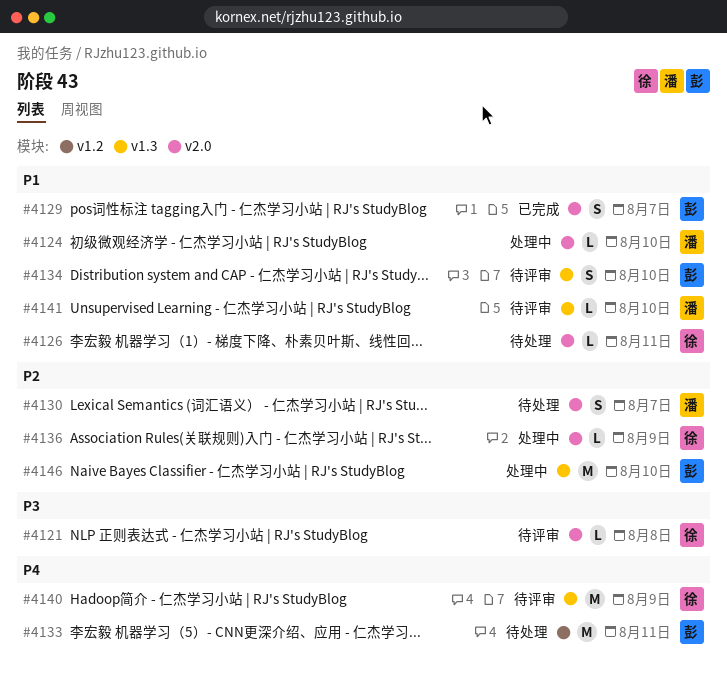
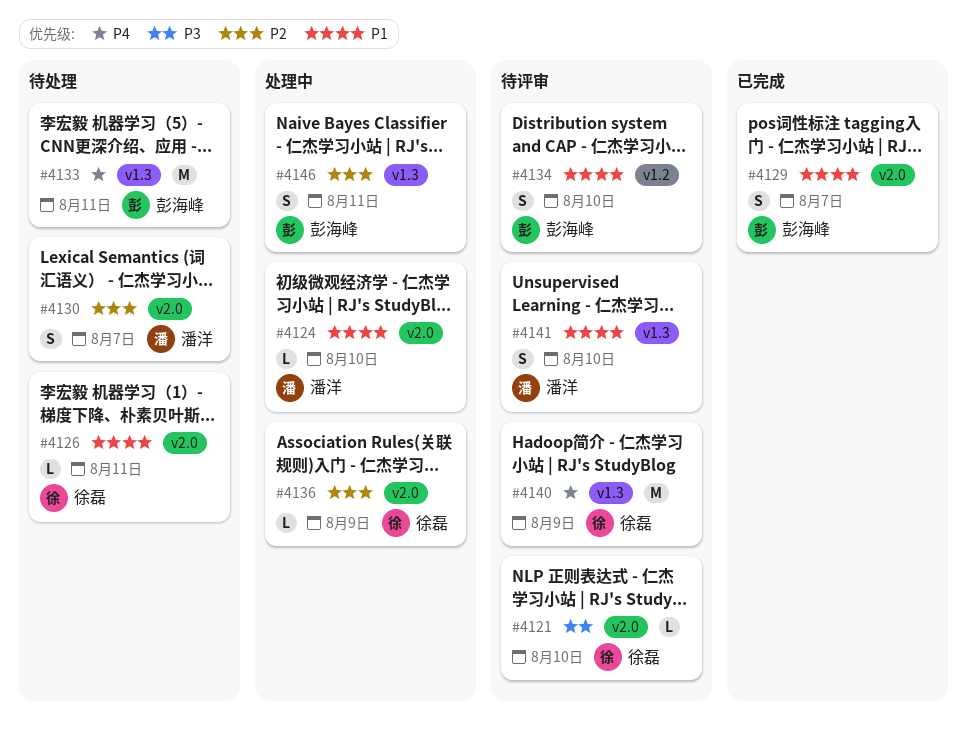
#4121, due: Aug 8 -> Aug 10
#4133, label: v1.2 -> v1.3
#4134, label: v1.3 -> v1.2
#4141, estimate: L -> S
#4146, estimate: M -> S
#4146, due: Aug 10 -> Aug 11

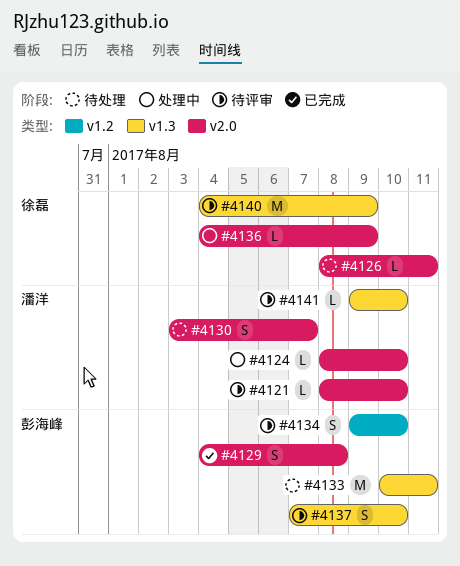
#4121, owner: 徐磊 -> 潘洋
#4129, due: Aug 7 -> Aug 8
#4137: none -> present
#4141, estimate: S -> L
#4146: present -> none

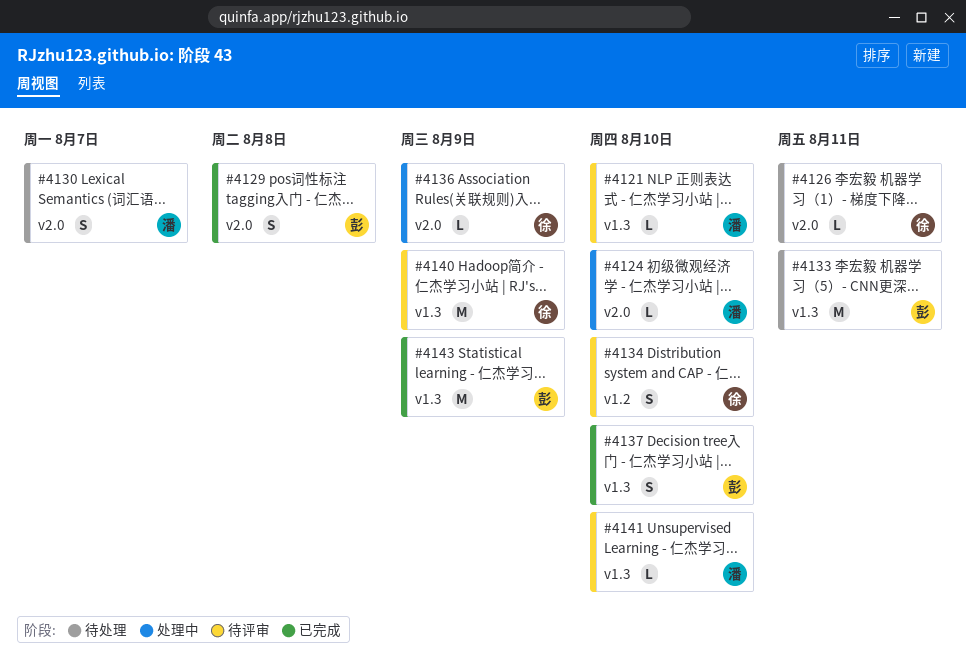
#4121, label: v2.0 -> v1.3
#4134, owner: 彭海峰 -> 徐磊
#4137, status: 待评审 -> 已完成
#4143: none -> present

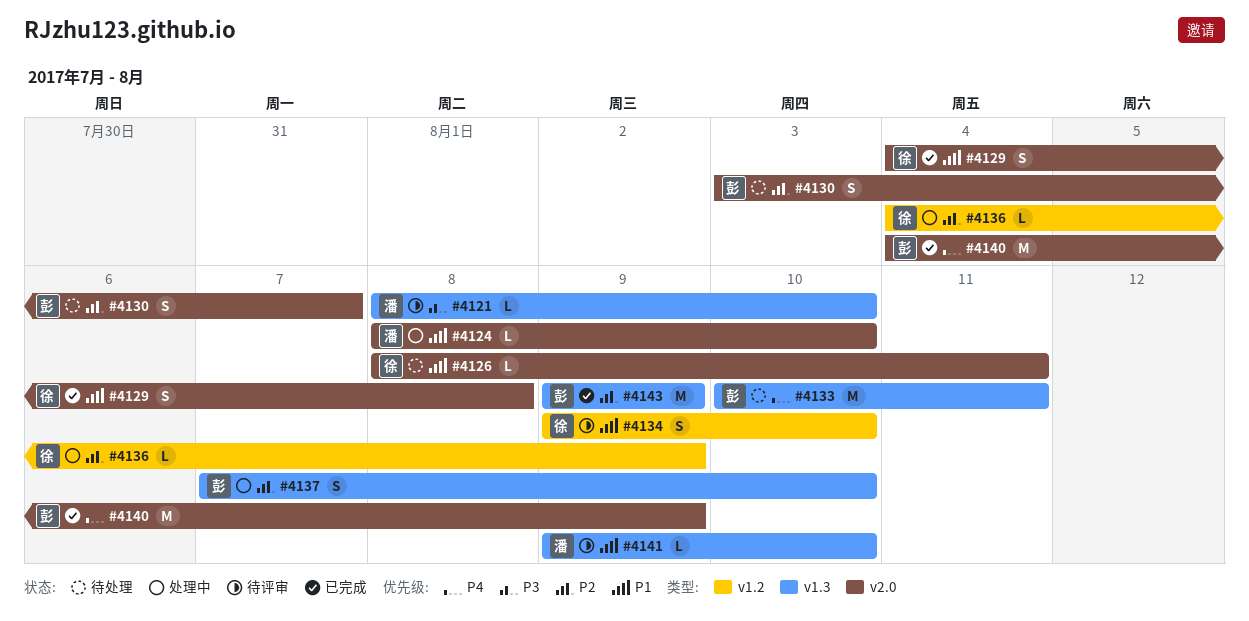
#4129, owner: 彭 -> 徐
#4130, owner: 潘 -> 彭
#4136, label: v2.0 -> v1.2
#4137, status: 已完成 -> 处理中
#4140, status: 待评审 -> 已完成
#4140, owner: 徐 -> 彭
#4140, label: v1.3 -> v2.0

